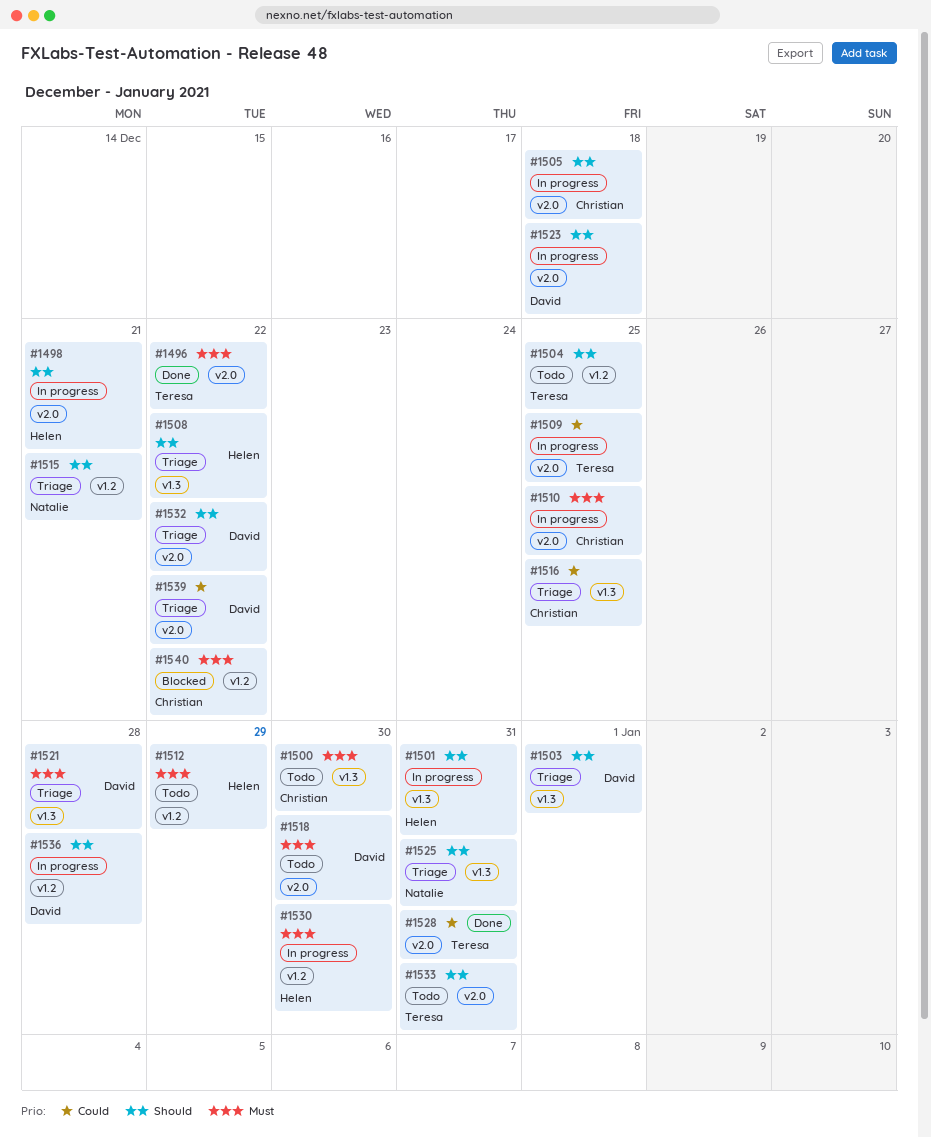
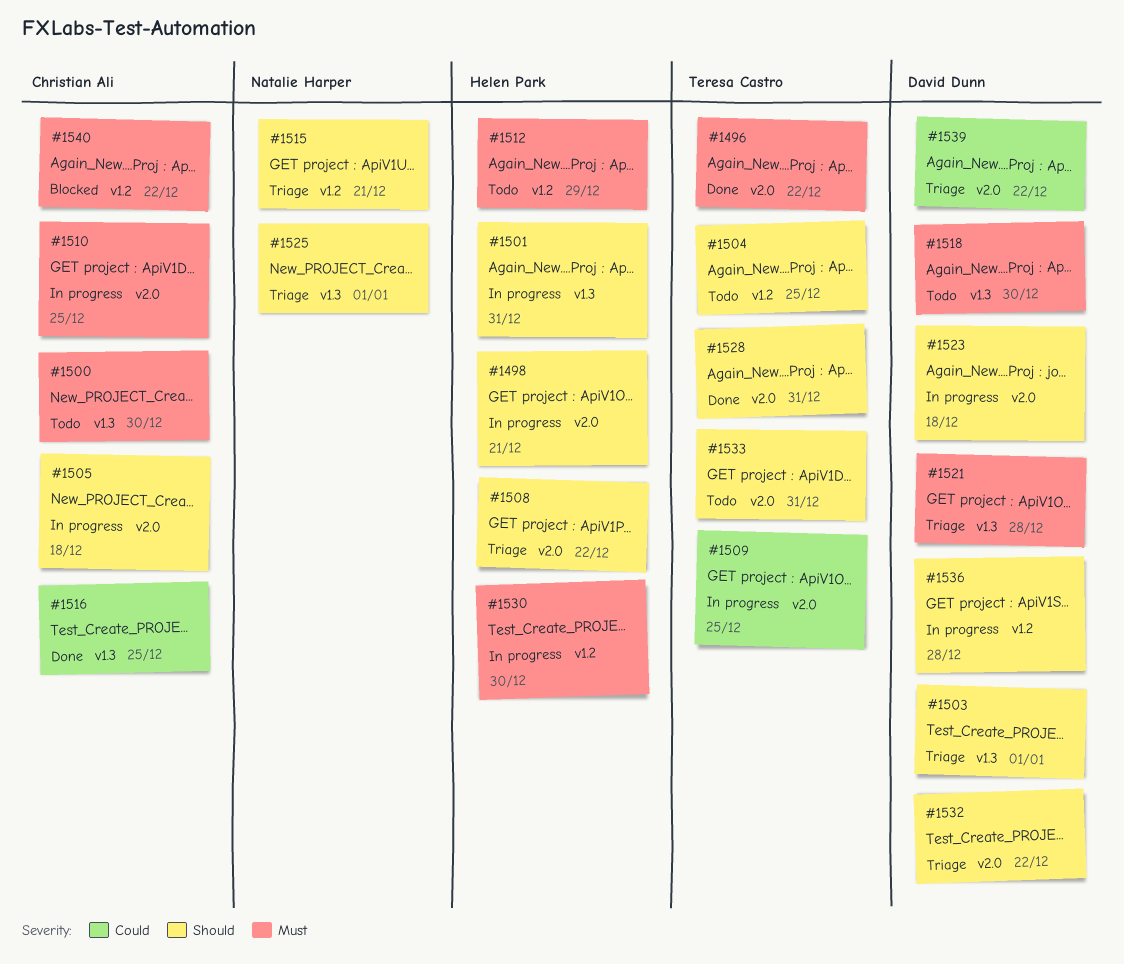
#1508, label: v1.3 -> v2.0
#1516, status: Triage -> Done
#1518, label: v2.0 -> v1.3
#1525, due: Dec 31 -> Jan 1
#1528, priority: Could -> Should

